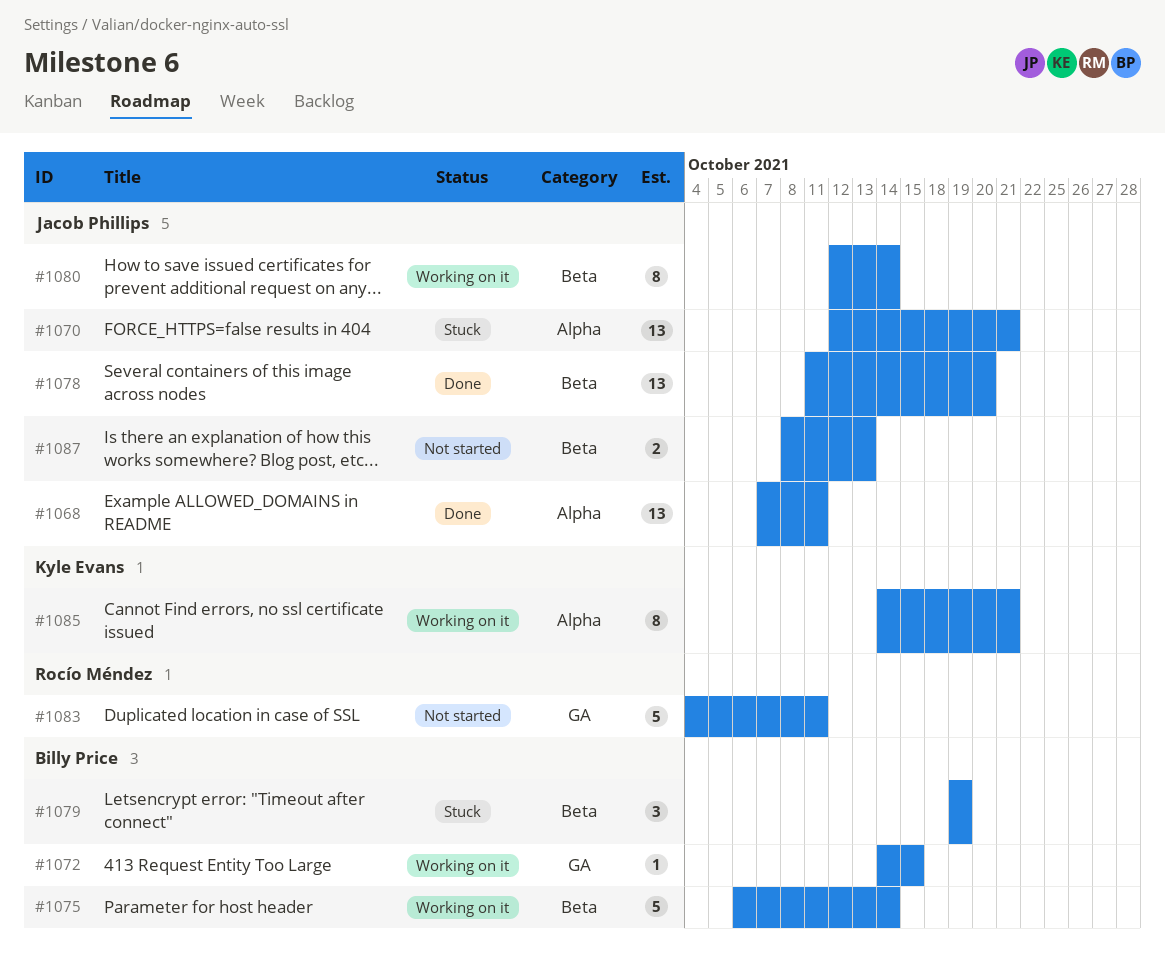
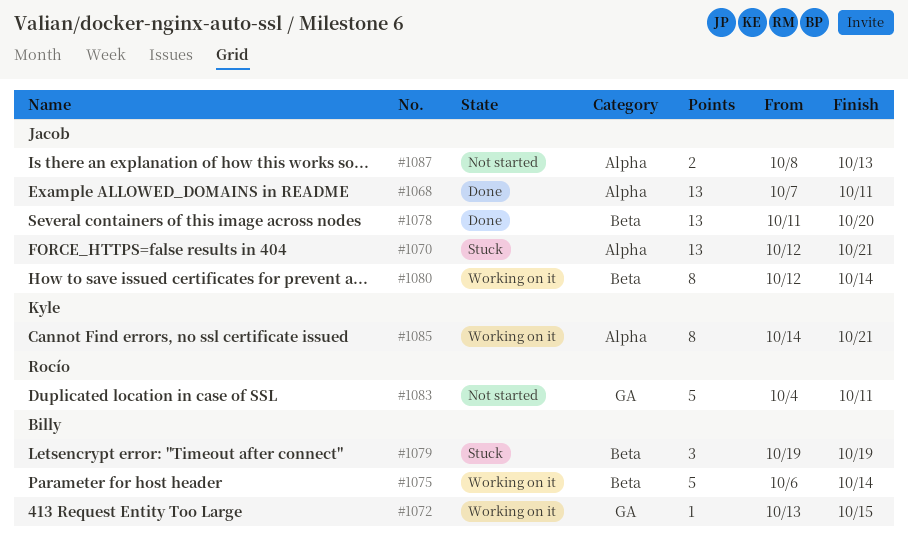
#1072, start: Oct 14 -> Oct 13
#1087, label: Beta -> Alpha

